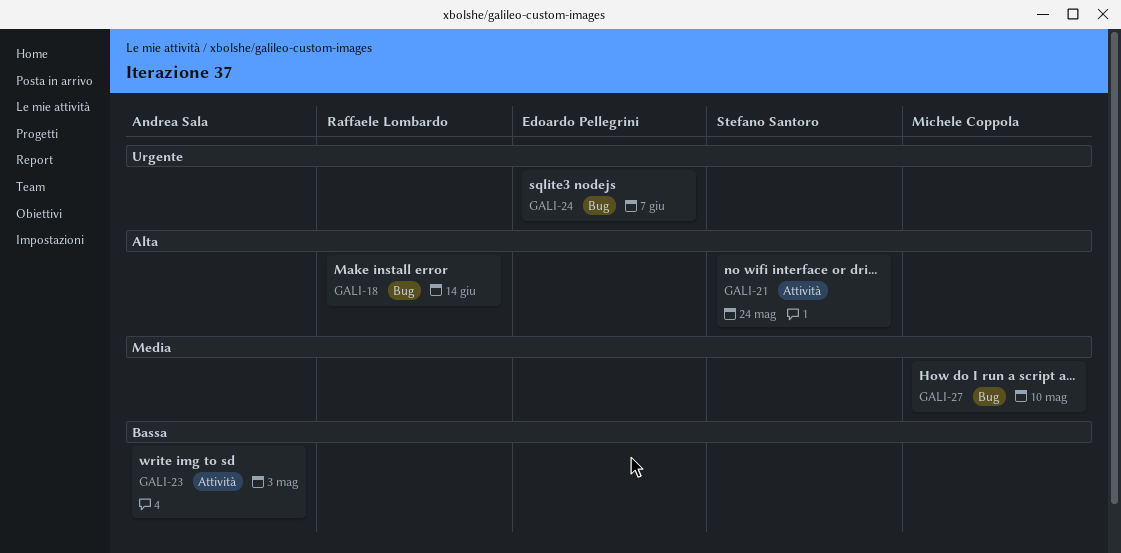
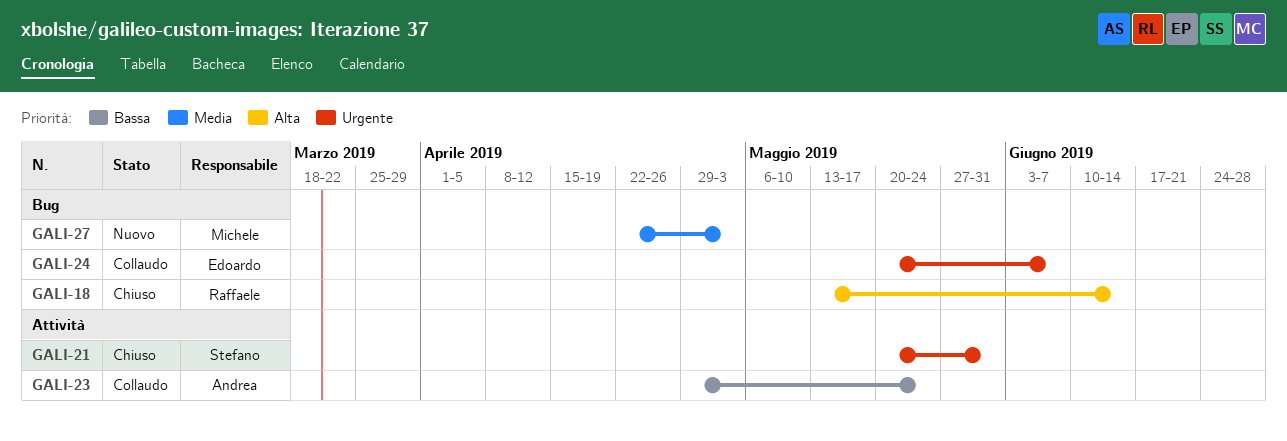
GALI-21, priority: Alta -> Urgente
GALI-21, due: May 24 -> May 31
GALI-23, due: May 3 -> May 24
GALI-27, due: May 10 -> May 3

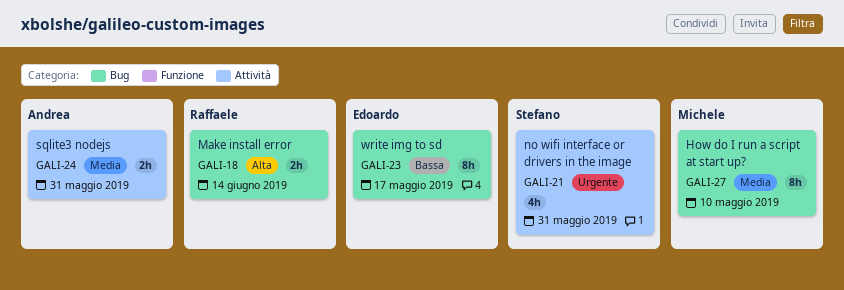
GALI-23, owner: Andrea -> Edoardo
GALI-23, label: Attività -> Bug
GALI-23, due: May 24 -> May 17
GALI-24, owner: Edoardo -> Andrea
GALI-24, priority: Urgente -> Media
GALI-24, label: Bug -> Attività
GALI-24, due: Jun 7 -> May 31
GALI-27, due: May 3 -> May 10

